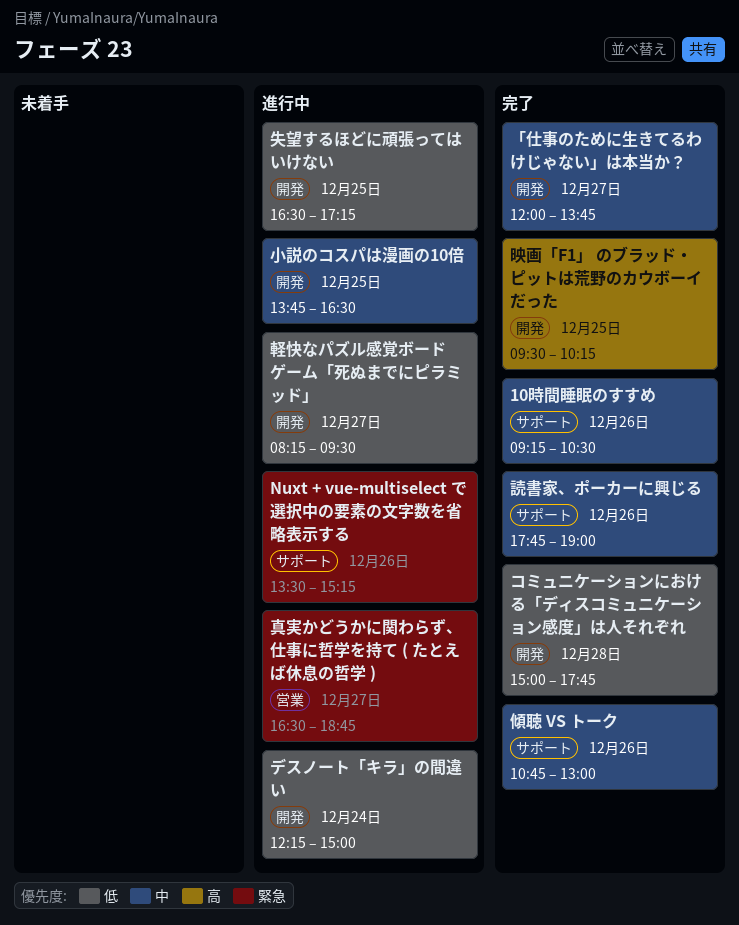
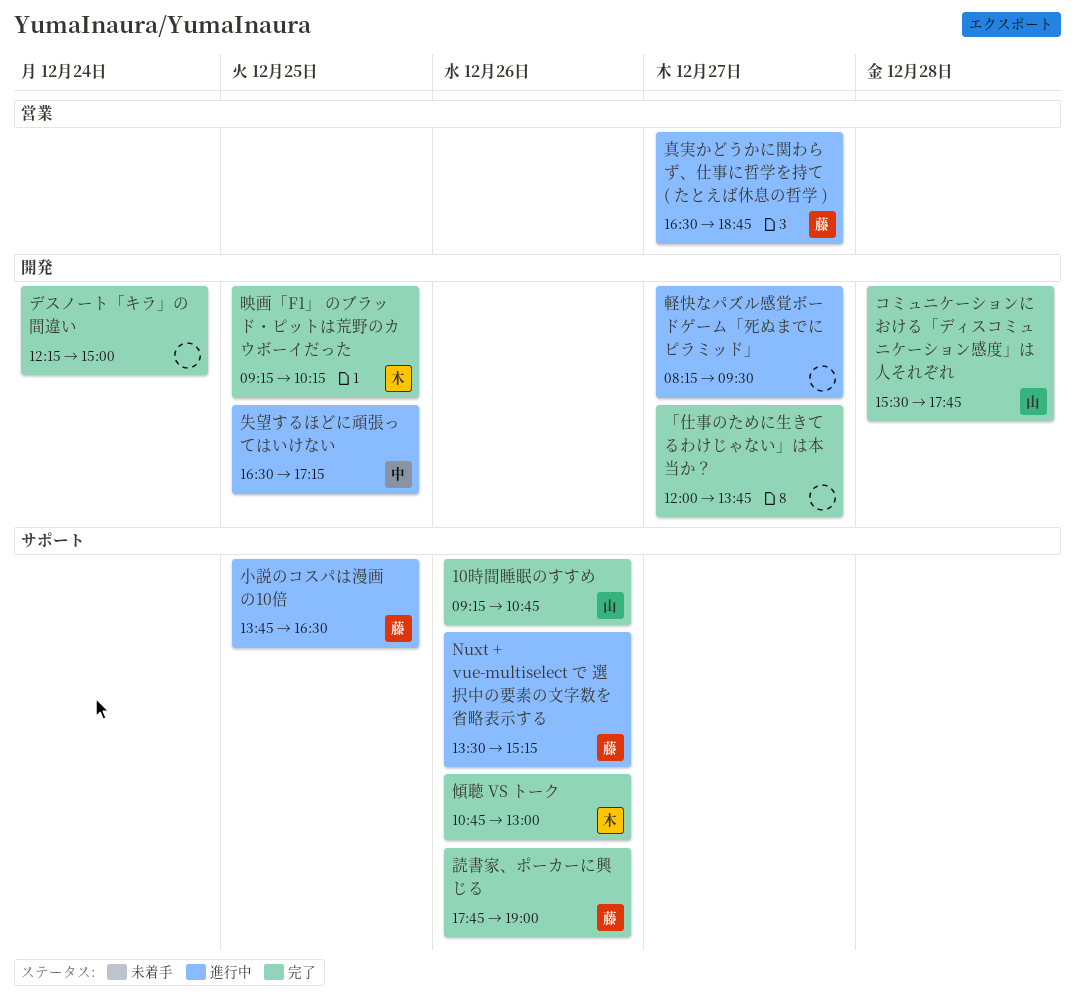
10時間睡眠のすすめ, ends: 10:30 -> 10:45
コミュニケーションにおける「ディスコミュニケーション感度」は人それぞれ, begins: 15:00 -> 15:30
デスノート「キラ」の間違い, status: 進行中 -> 完了
小説のコスパは漫画の10倍, label: 開発 -> サポート
映画「F1」 のブラッド・ピットは荒野のカウボーイだった, begins: 09:30 -> 09:15

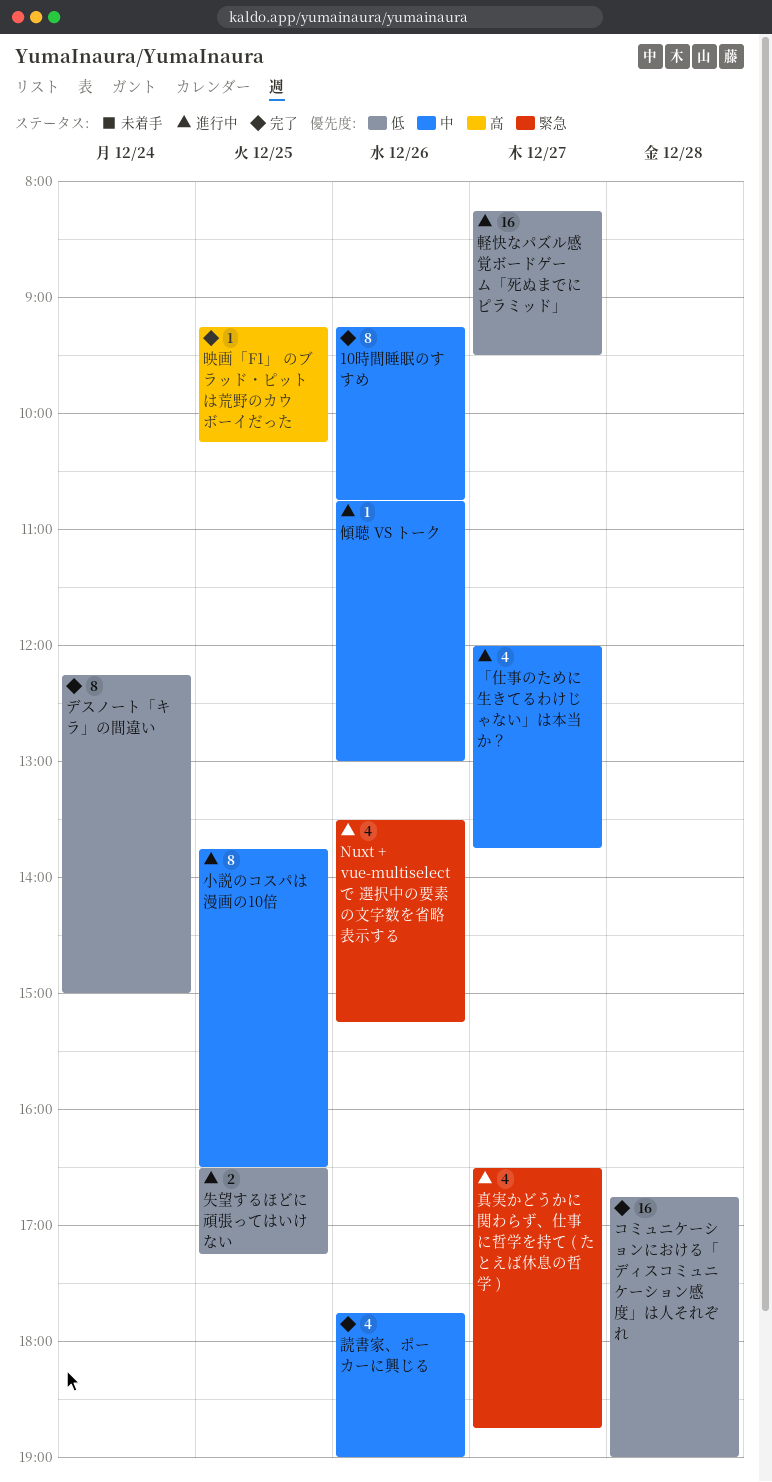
「仕事のために生きてるわけじゃない」は本当か？, status: 完了 -> 進行中
コミュニケーションにおける「ディスコミュニケーション感度」は人それぞれ, begins: 15:30 -> 16:45
コミュニケーションにおける「ディスコミュニケーション感度」は人それぞれ, ends: 17:45 -> 19:00
傾聴 VS トーク, status: 完了 -> 進行中

